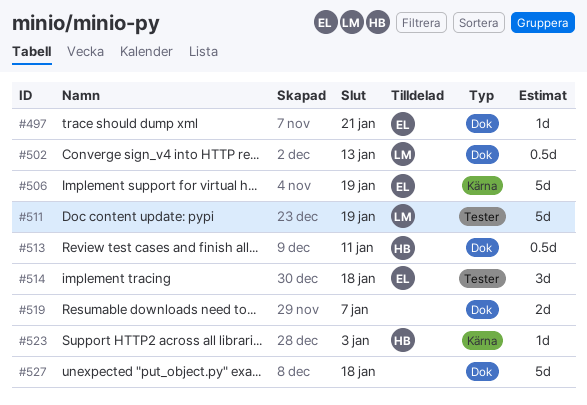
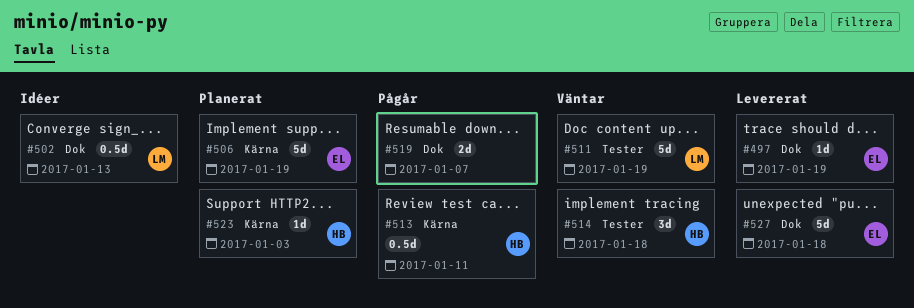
#497, due: Jan 21 -> Jan 19
#513, label: Dok -> Kärna
#514, owner: EL -> HB
#527, owner: none -> EL

